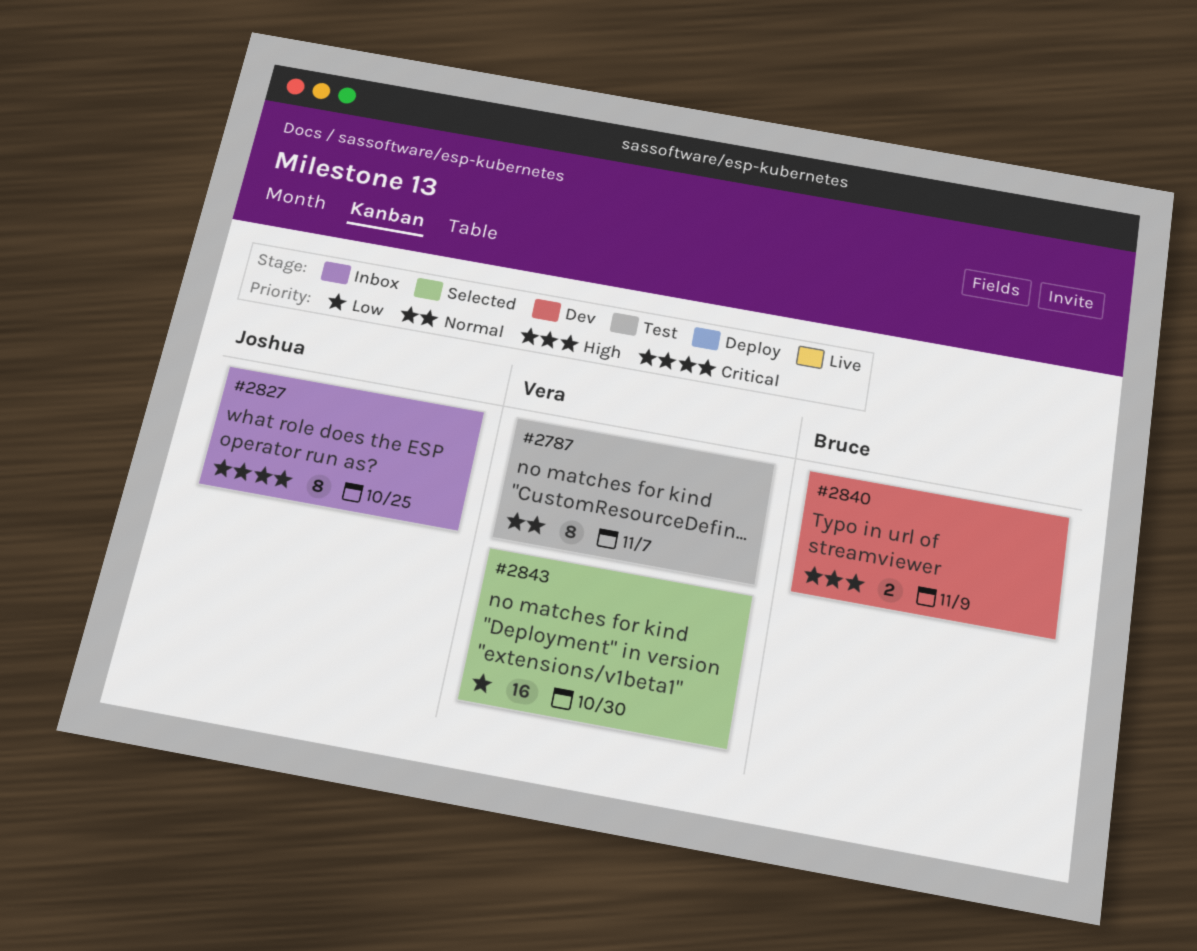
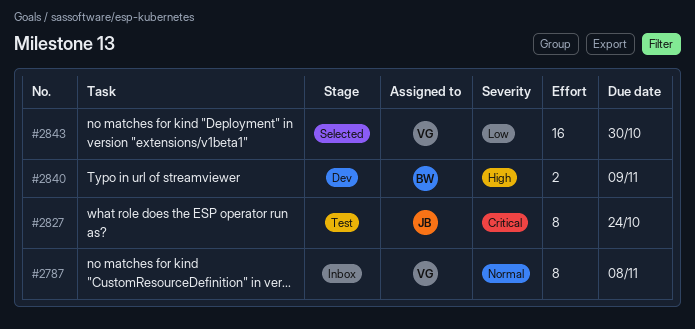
#2787, status: Test -> Inbox
#2787, due: Nov 7 -> Nov 8
#2827, status: Inbox -> Test
#2827, due: Oct 25 -> Oct 24

